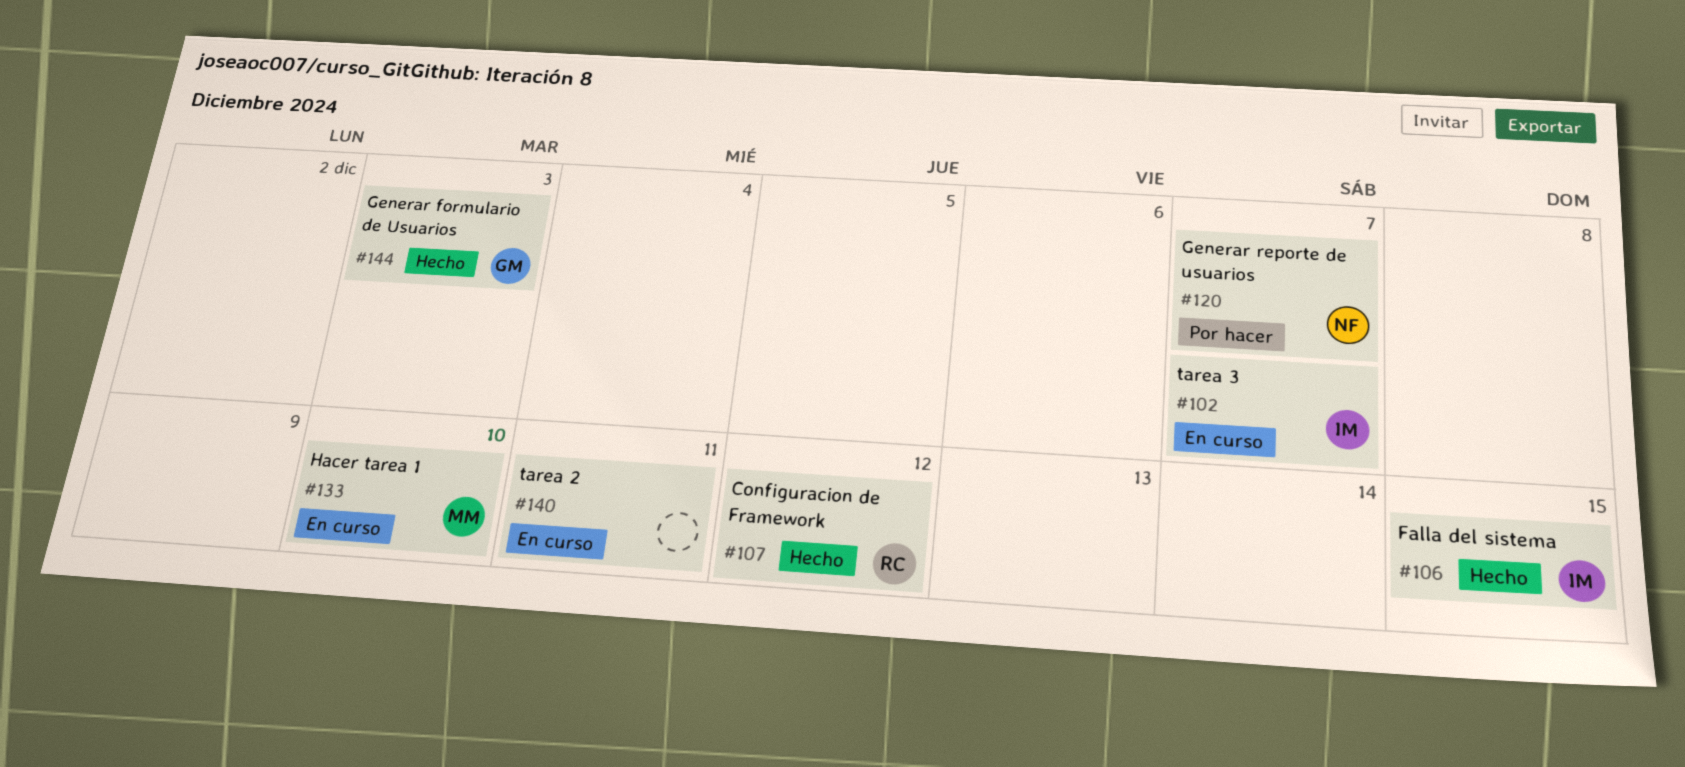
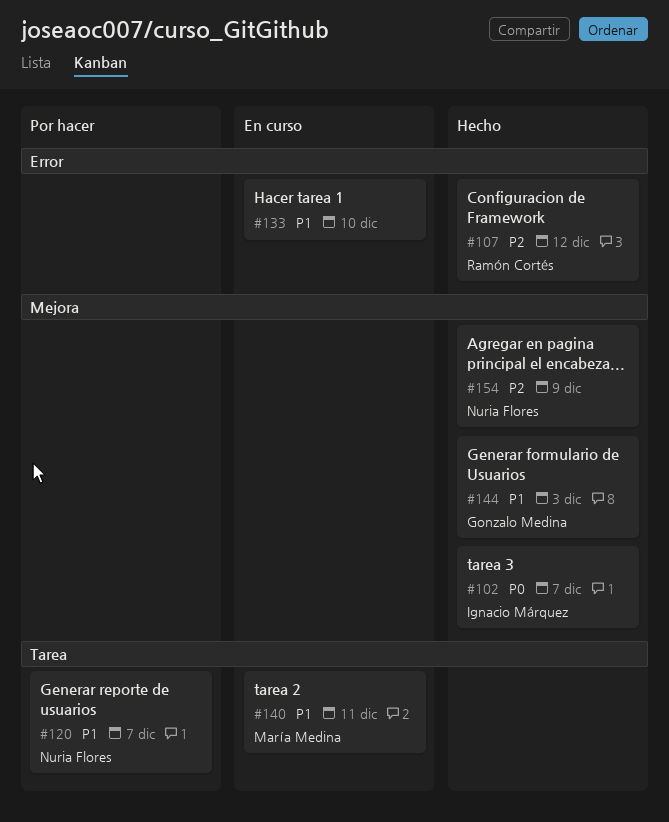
#102, status: En curso -> Hecho
#106: present -> none
#133, owner: María Medina -> none
#140, owner: none -> María Medina
#154: none -> present

